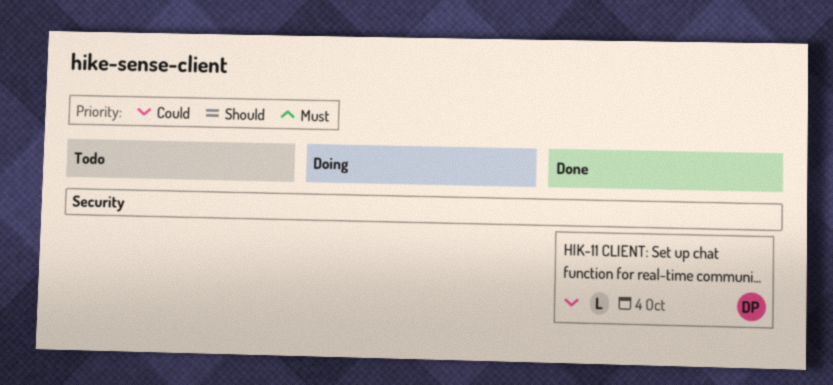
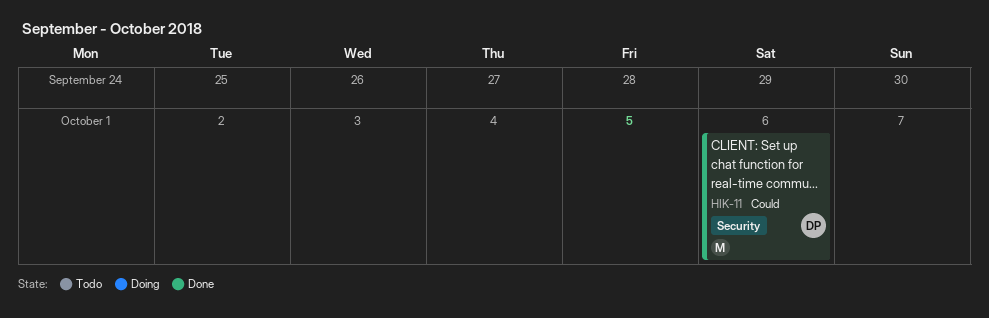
HIK-11, estimate: L -> M
HIK-11, due: Oct 4 -> Oct 6

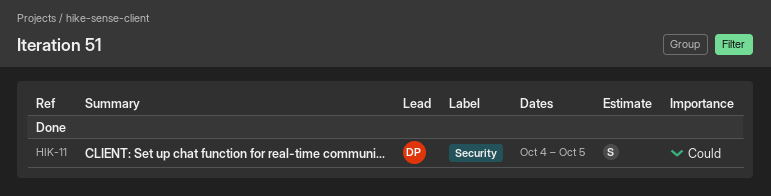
HIK-11, estimate: M -> S
HIK-11, due: Oct 6 -> Oct 5

